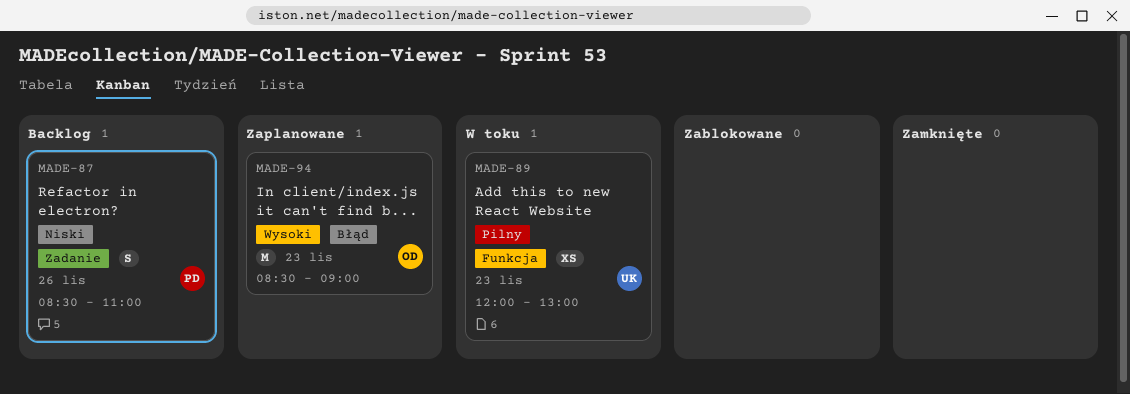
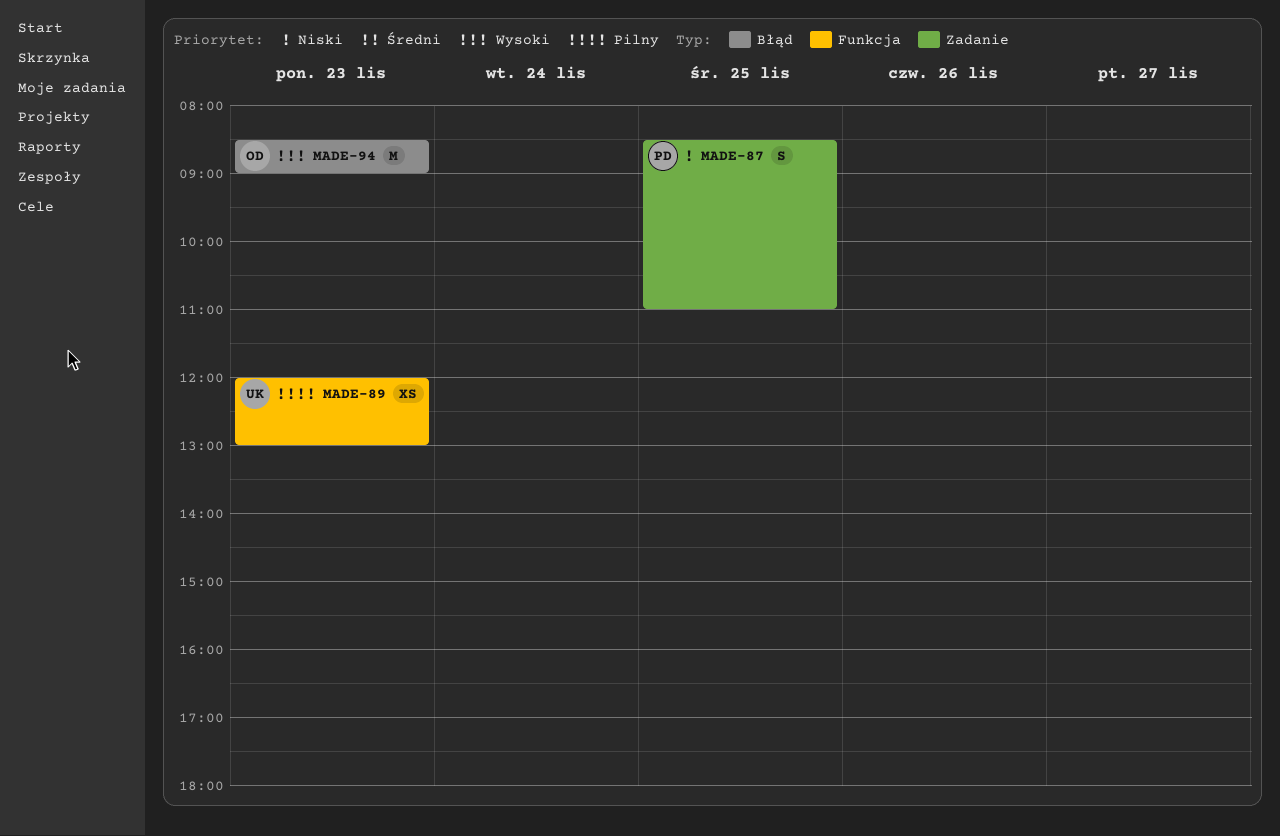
MADE-87, day: Nov 26 -> Nov 25

